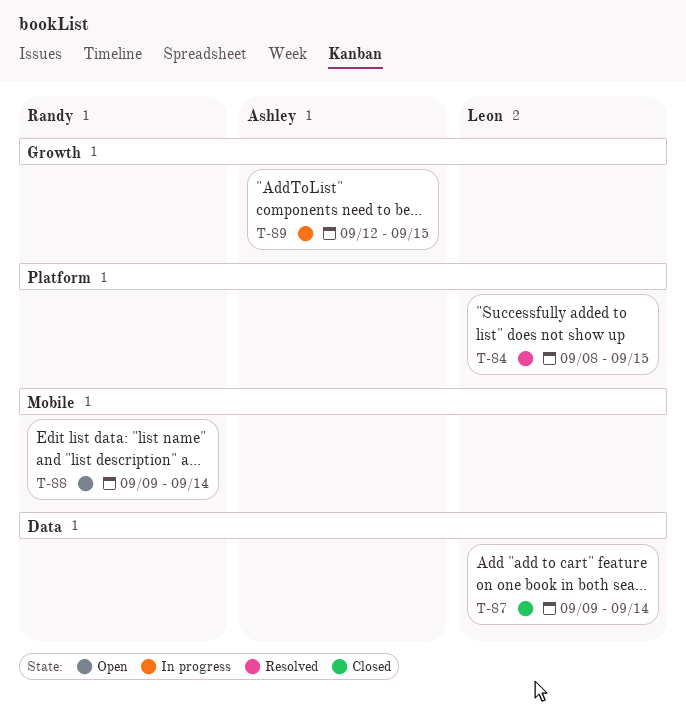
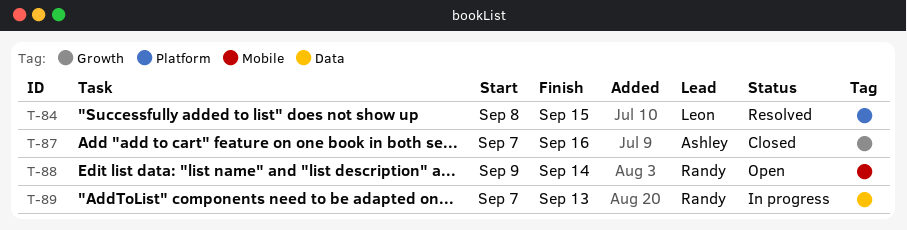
T-87, owner: Leon -> Ashley
T-87, label: Data -> Growth
T-87, start: Sep 9 -> Sep 7
T-87, due: Sep 14 -> Sep 16
T-89, owner: Ashley -> Randy
T-89, label: Growth -> Data
T-89, start: Sep 12 -> Sep 7
T-89, due: Sep 15 -> Sep 13

